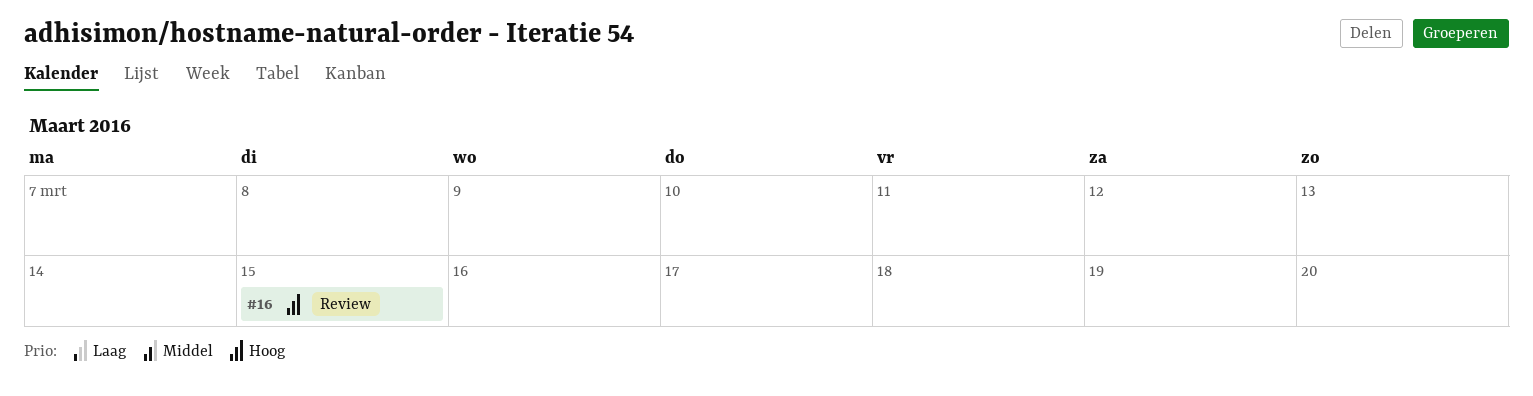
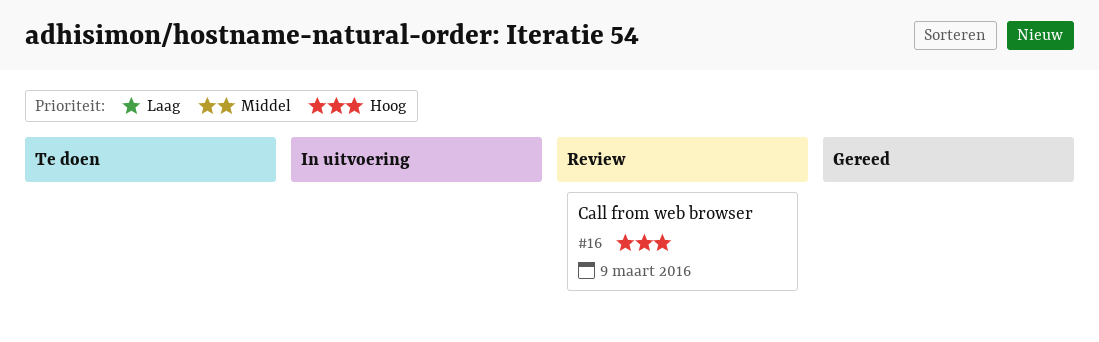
#16, due: Mar 15 -> Mar 9

